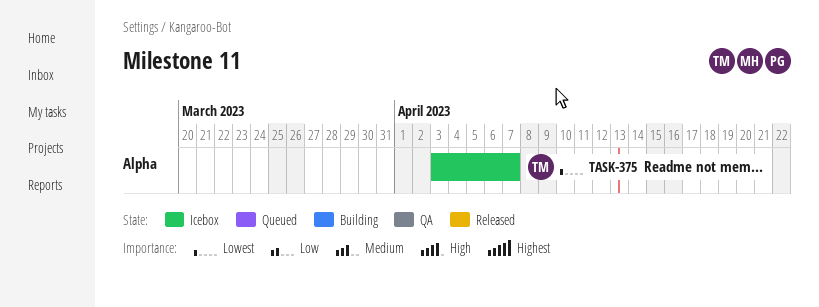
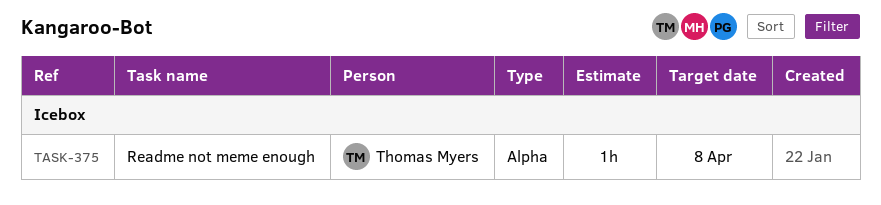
TASK-375, due: Apr 7 -> Apr 8

